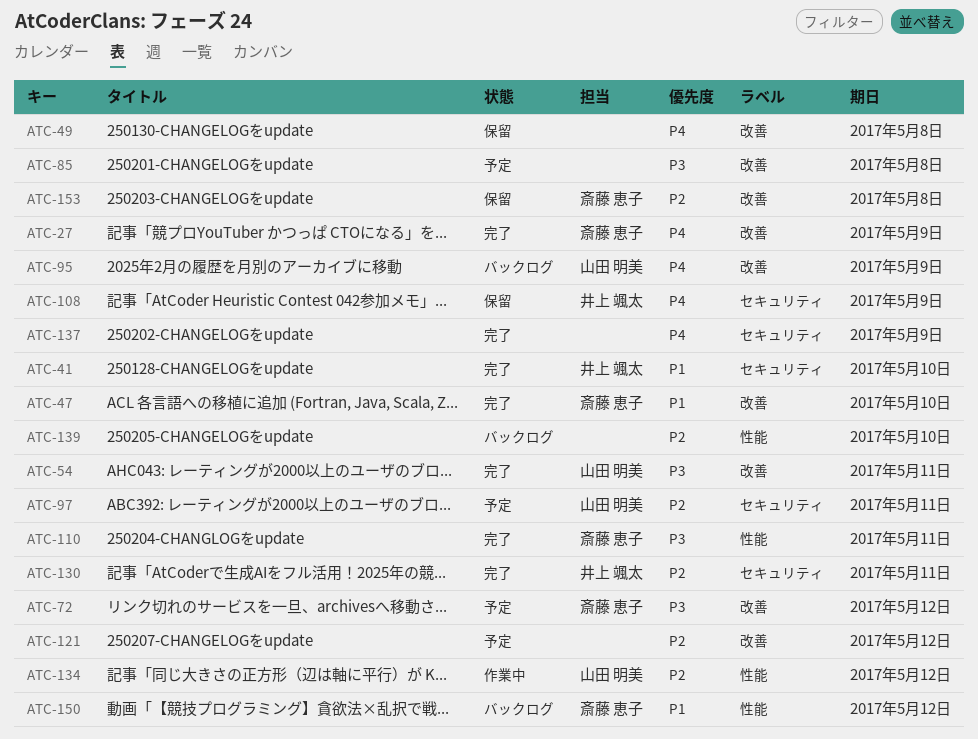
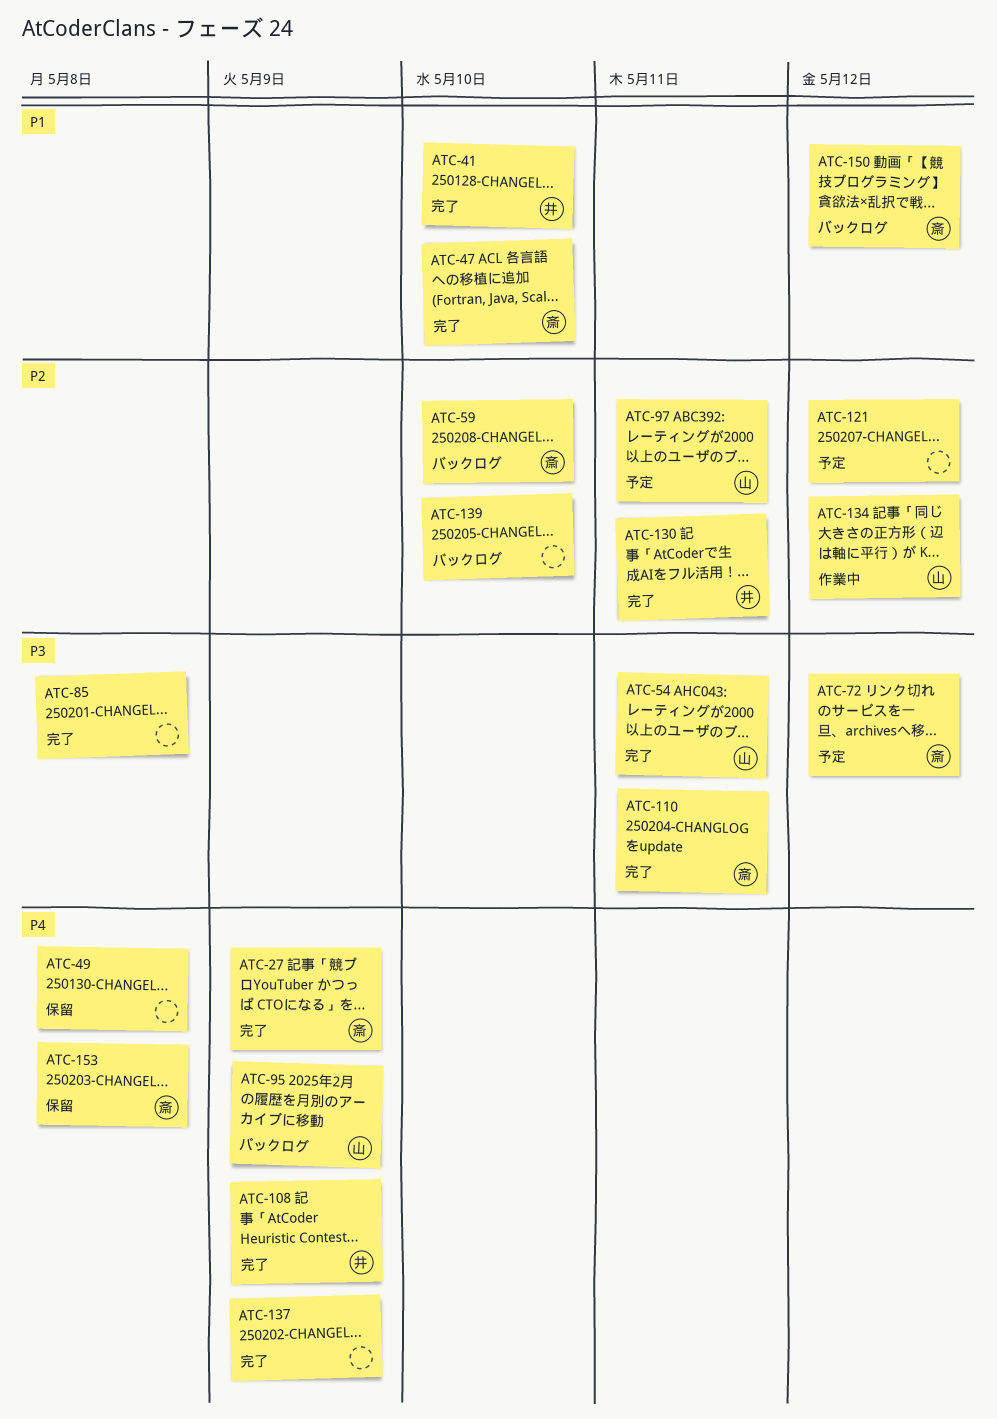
ATC-59: none -> present
ATC-85, status: 予定 -> 完了
ATC-108, status: 保留 -> 完了
ATC-153, priority: P2 -> P4

